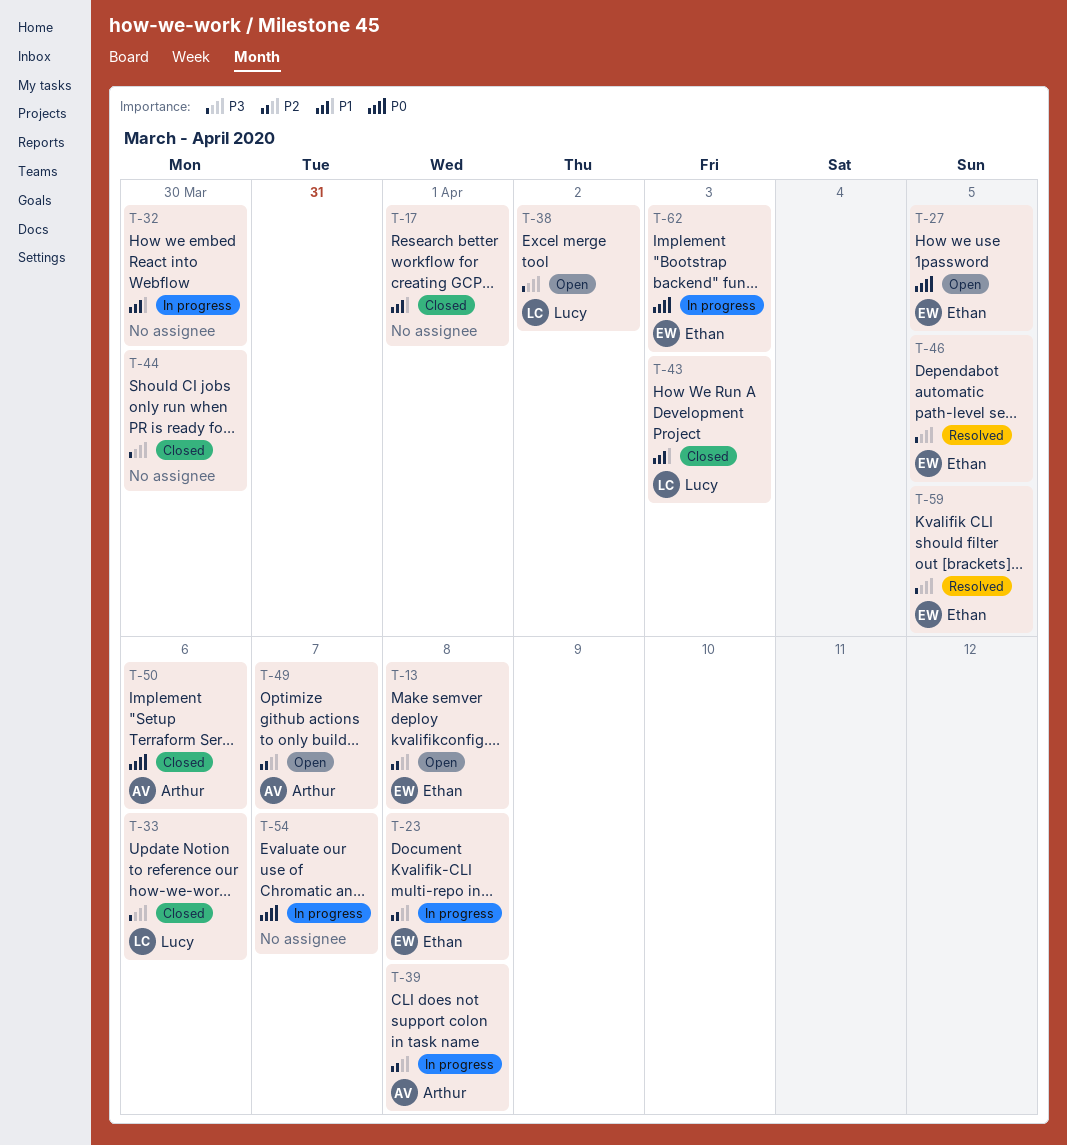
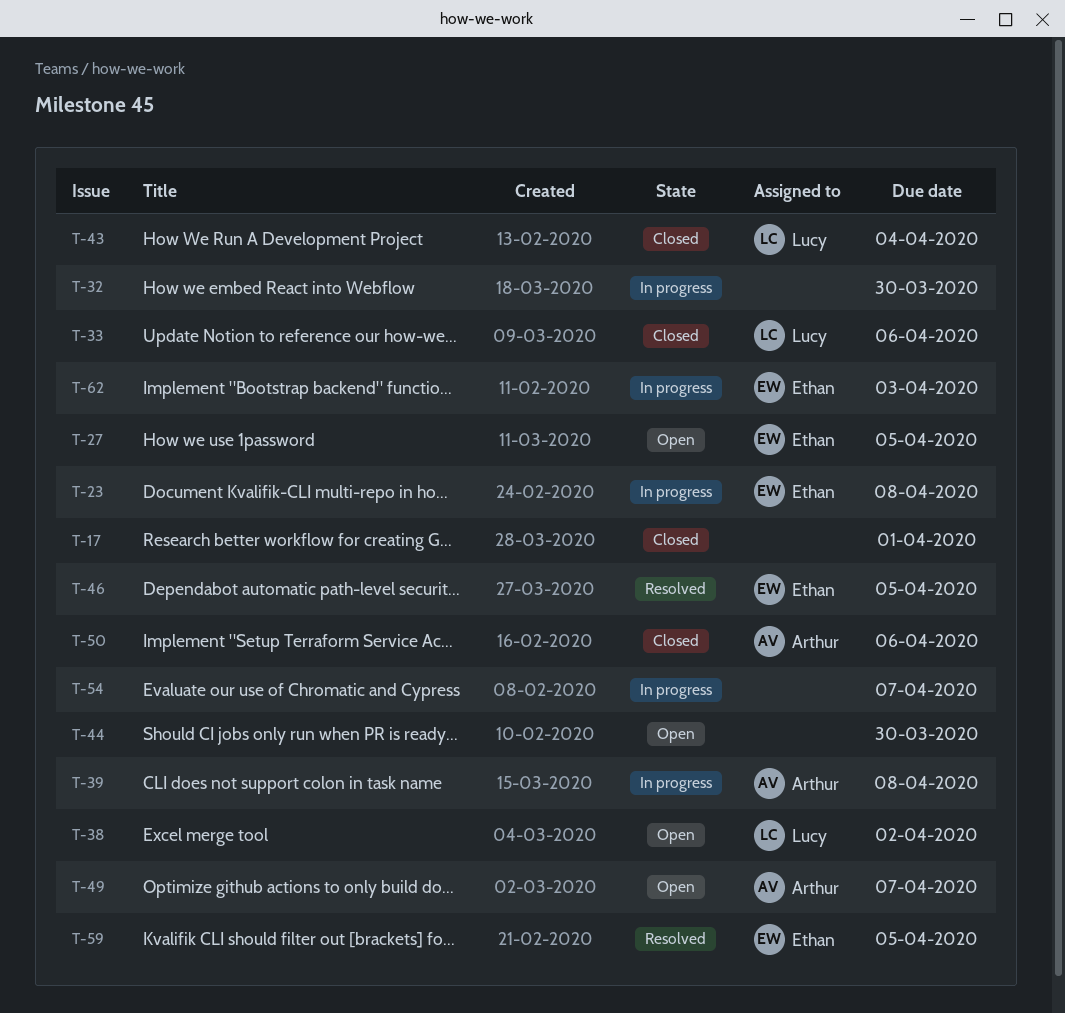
T-13: present -> none
T-43, due: Apr 3 -> Apr 4
T-44, status: Closed -> Open

